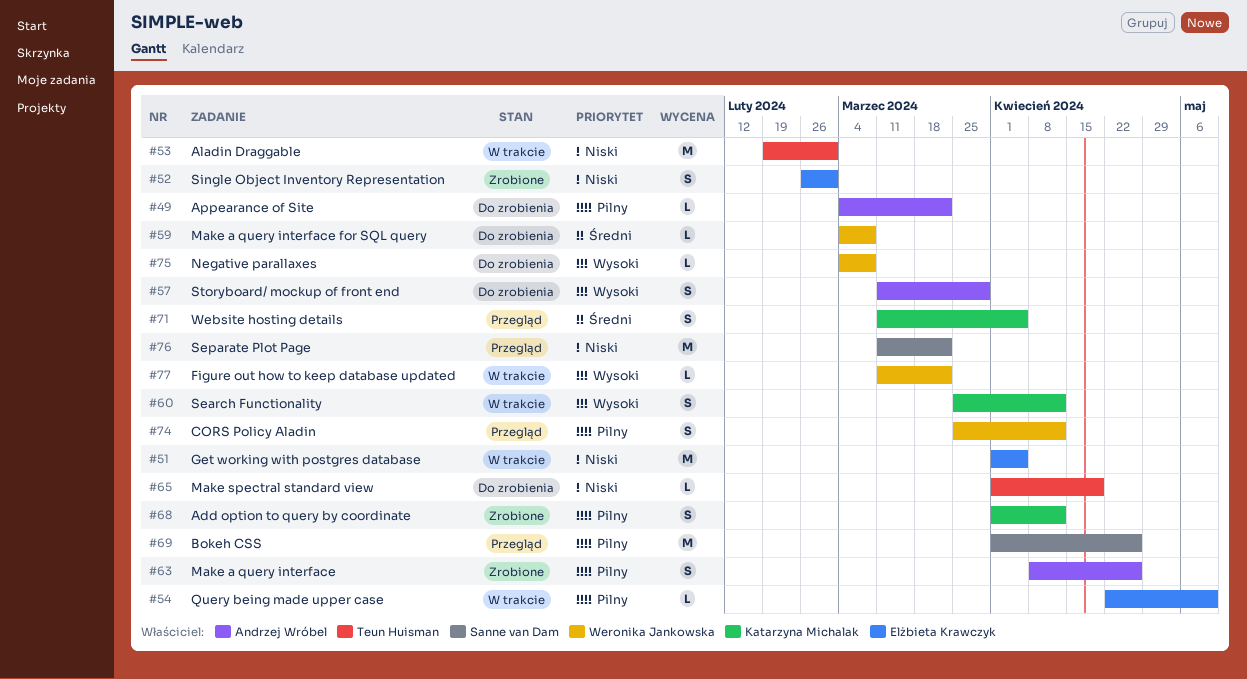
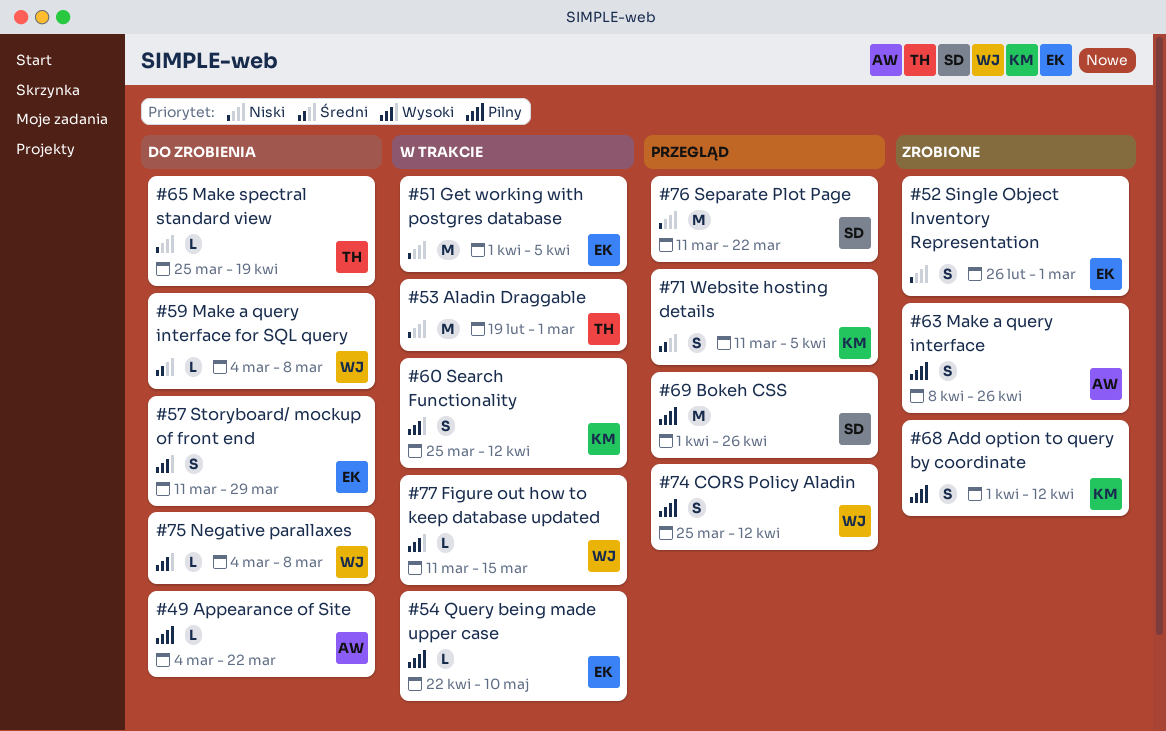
#57, owner: Andrzej Wróbel -> Elżbieta Krawczyk
#65, start: Apr 1 -> Mar 25
#77, due: Mar 22 -> Mar 15

